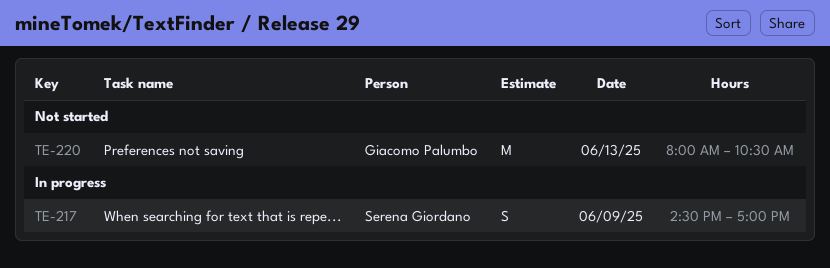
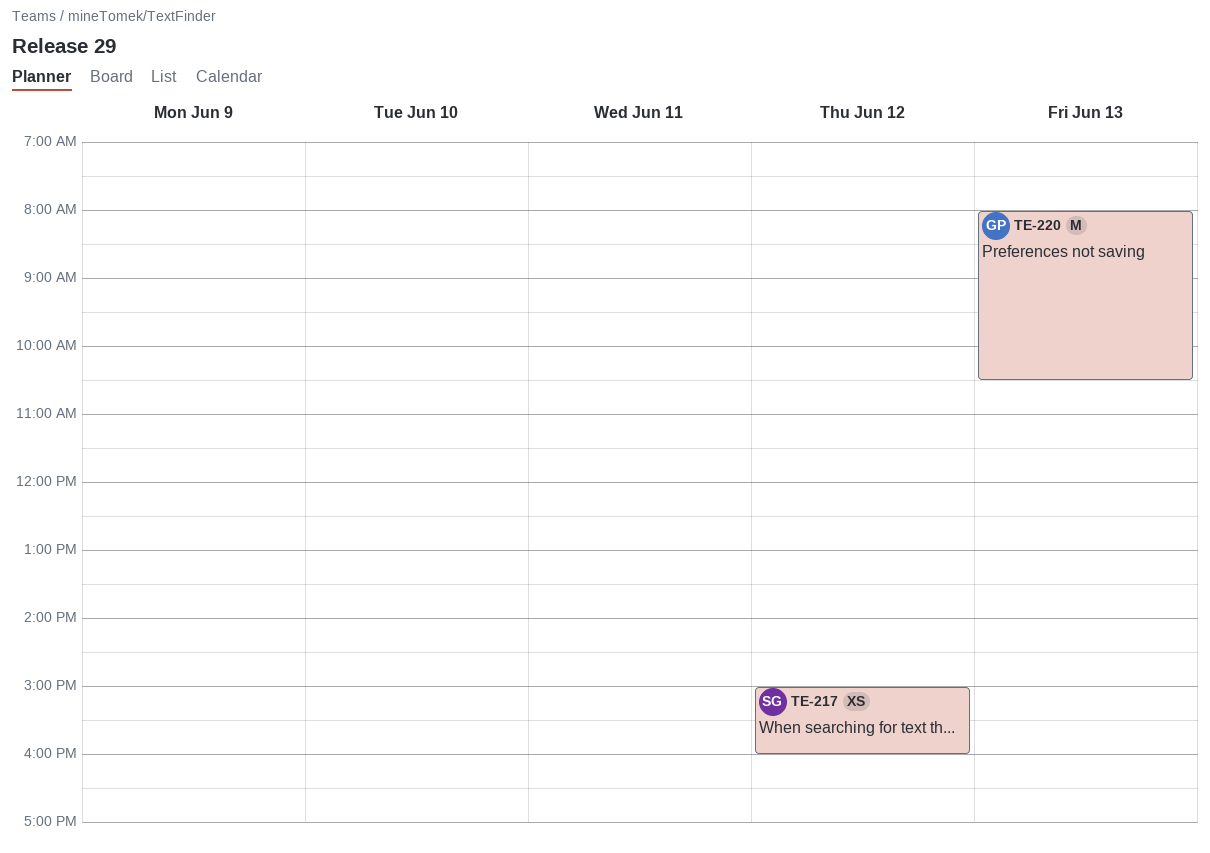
TE-217, estimate: S -> XS
TE-217, day: Jun 9 -> Jun 12
TE-217, begins: 14:30 -> 15:00
TE-217, ends: 17:00 -> 16:00

